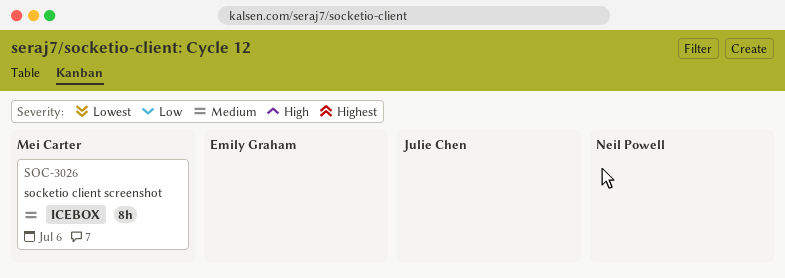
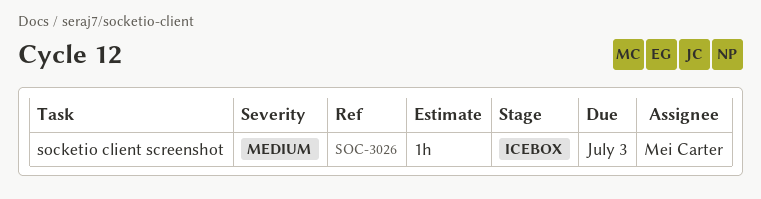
SOC-3026, estimate: 8h -> 1h
SOC-3026, due: Jul 6 -> Jul 3

